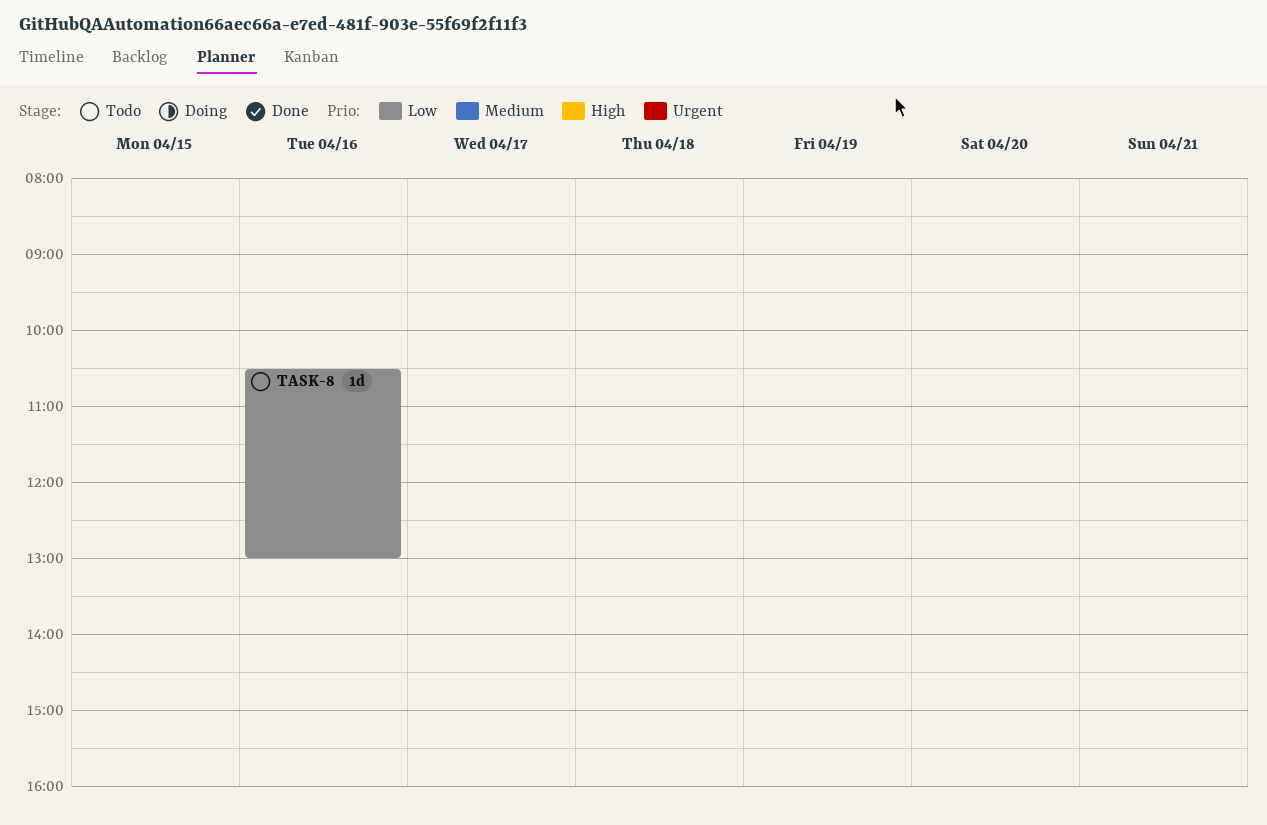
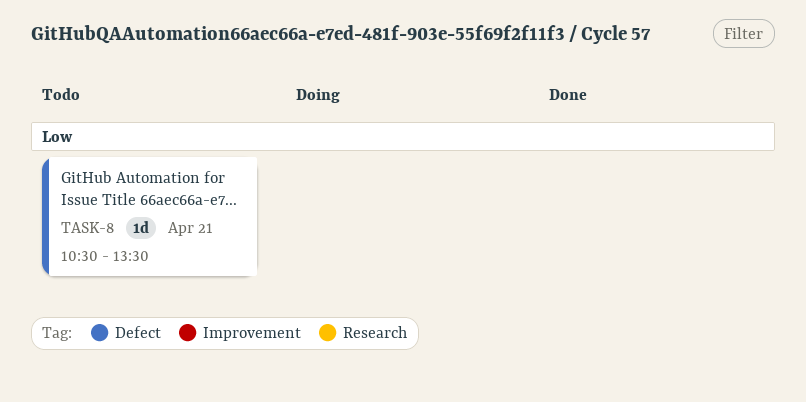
TASK-8, day: Apr 16 -> Apr 21
TASK-8, ends: 13:00 -> 13:30

